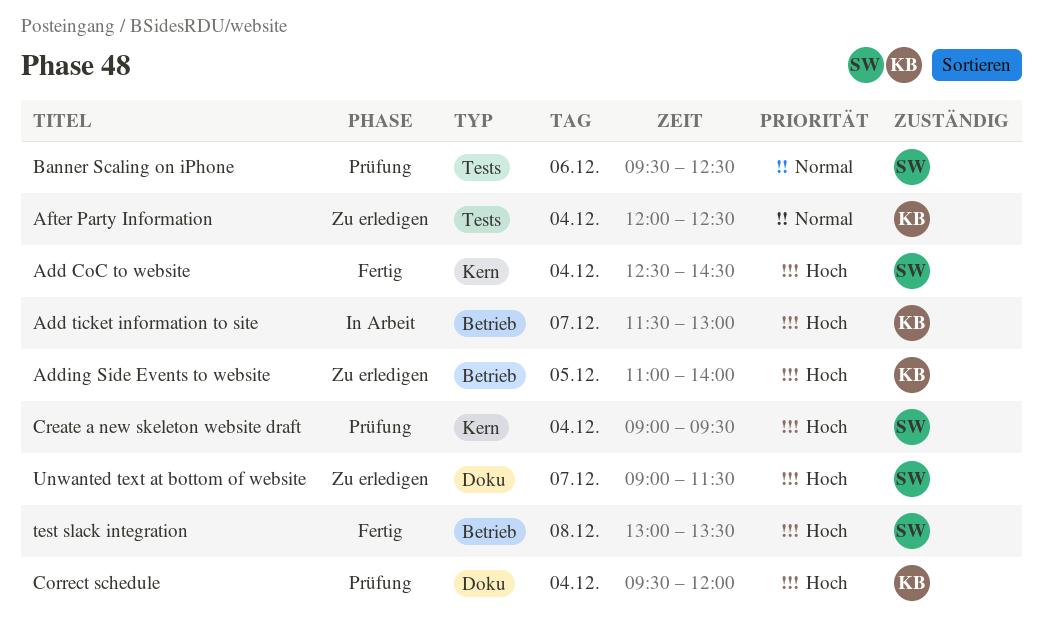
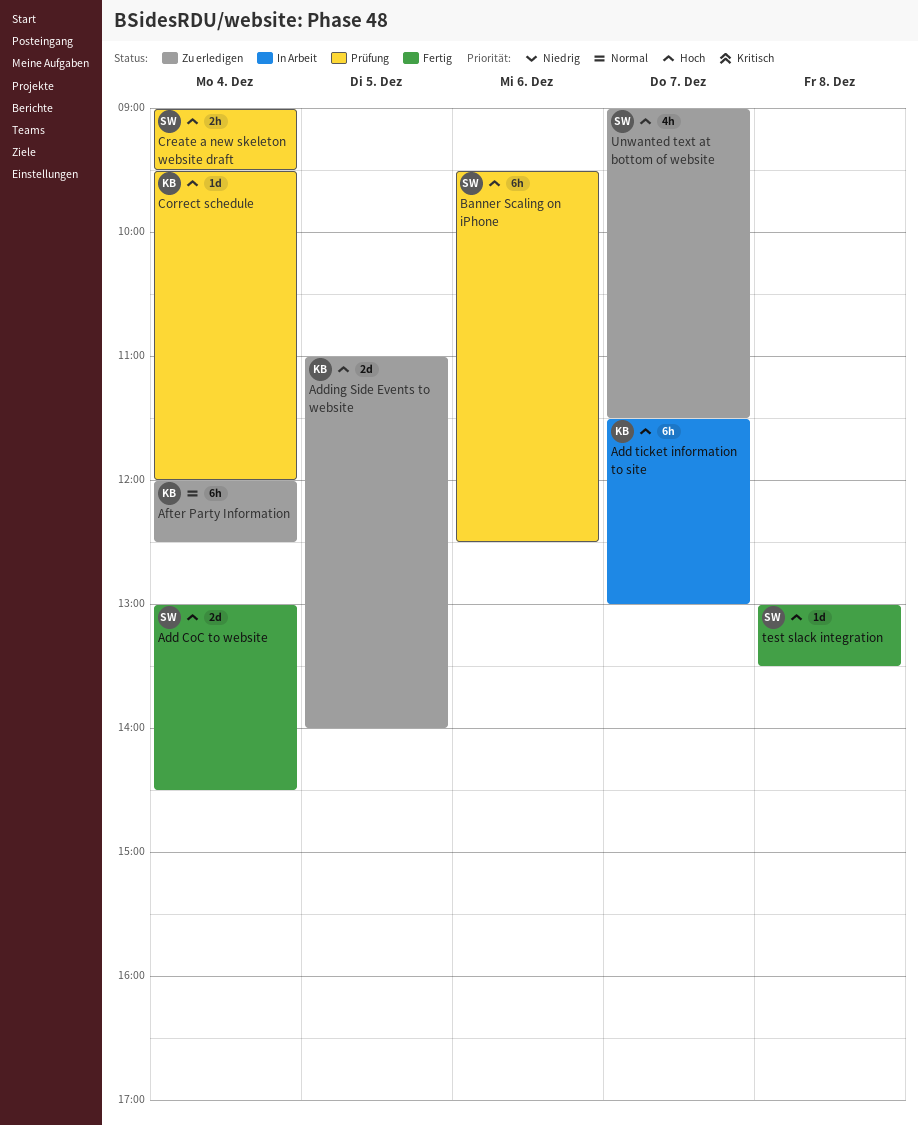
Add CoC to website, begins: 12:30 -> 13:00
Banner Scaling on iPhone, priority: Normal -> Hoch

